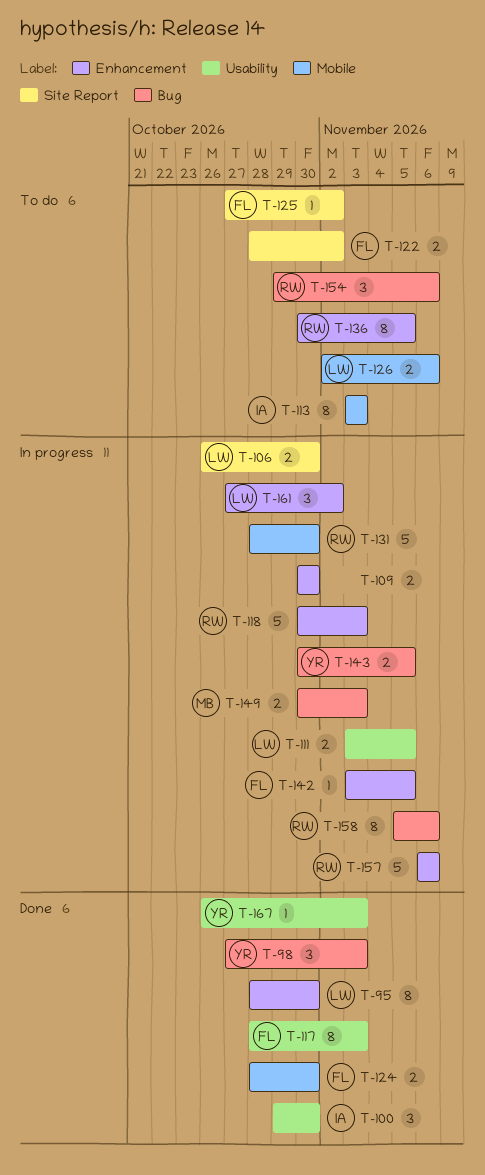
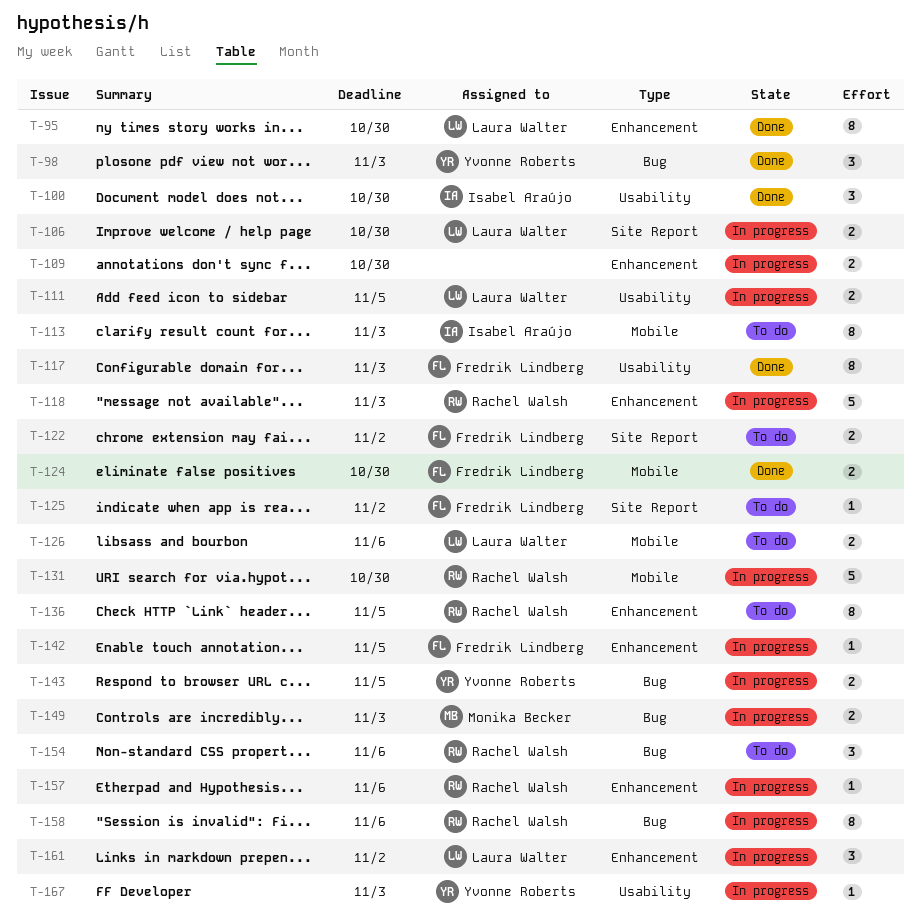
T-157, estimate: 5 -> 1
T-167, status: Done -> In progress

